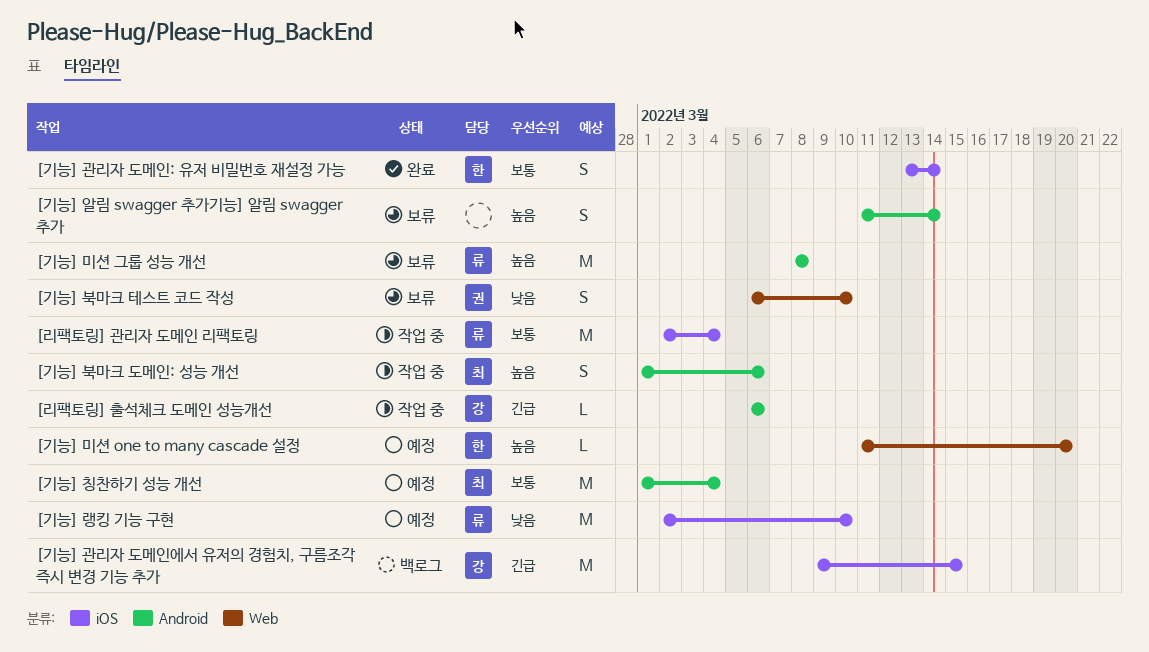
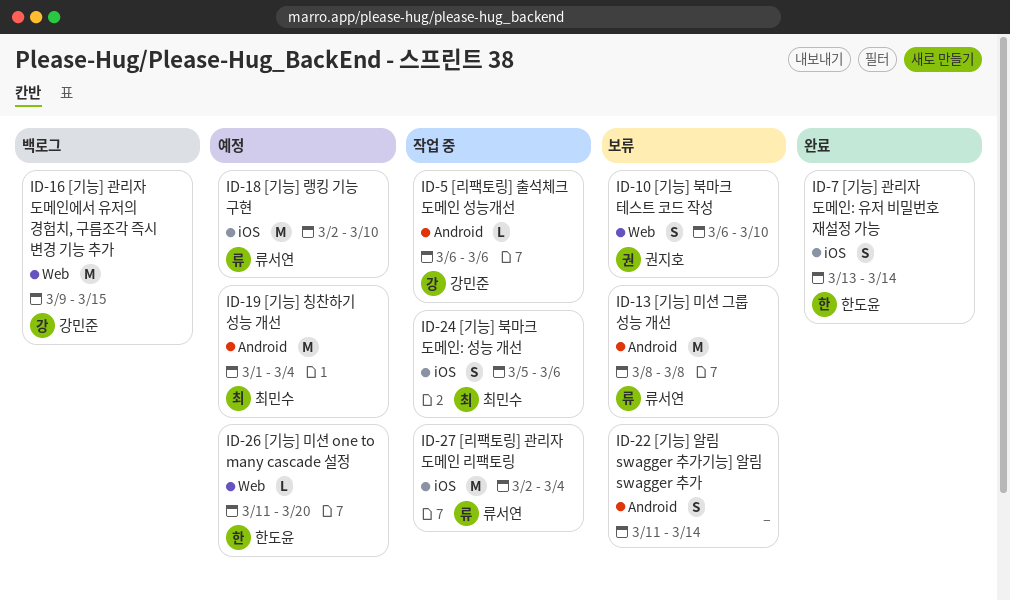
[기능] 관리자 도메인에서 유저의 경험치, 구름조각 즉시 변경 기능 추가, label: iOS -> Web
[기능] 북마크 도메인: 성능 개선, label: Android -> iOS
[기능] 북마크 도메인: 성능 개선, start: Mar 1 -> Mar 5

